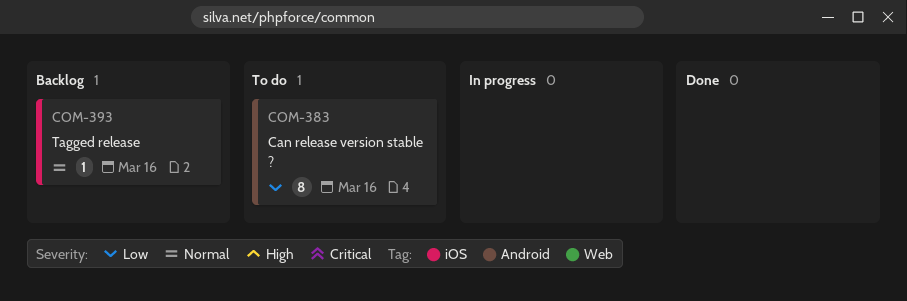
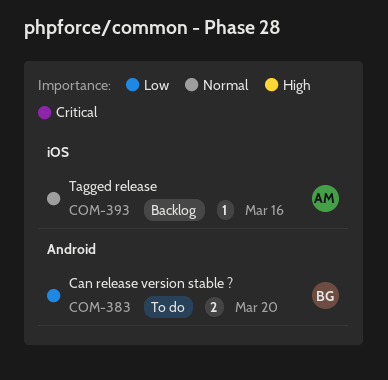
COM-383, estimate: 8 -> 2
COM-383, due: Mar 16 -> Mar 20

